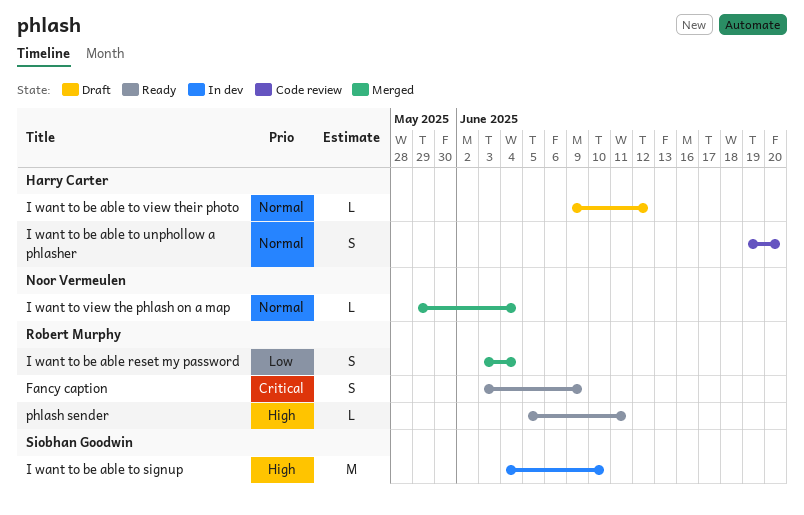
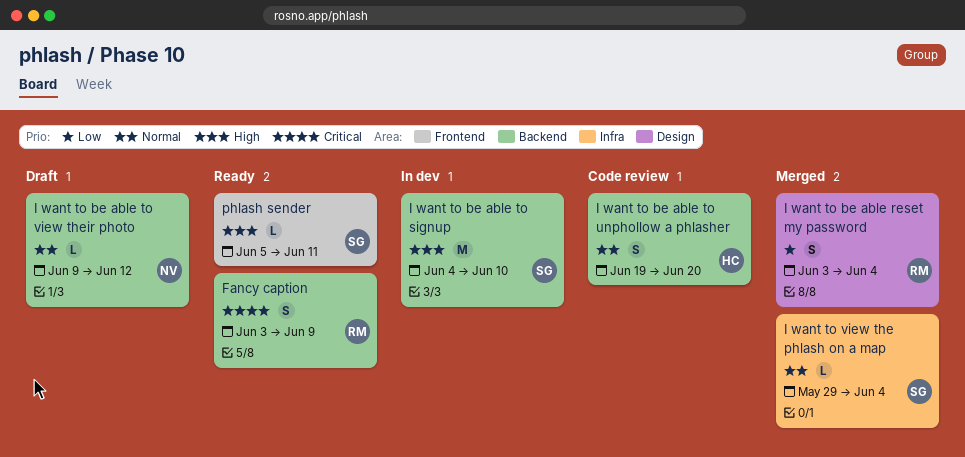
I want to be able to view their photo, owner: Harry Carter -> Noor Vermeulen
I want to view the phlash on a map, owner: Noor Vermeulen -> Siobhan Goodwin
phlash sender, owner: Robert Murphy -> Siobhan Goodwin

